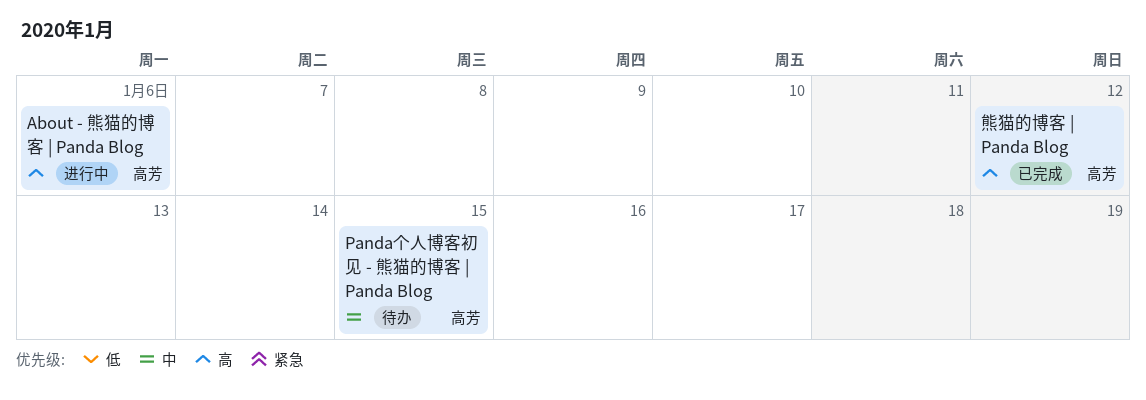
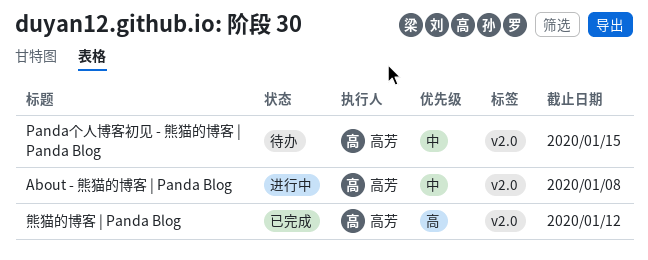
About - 熊猫的博客 | Panda Blog, priority: 高 -> 中
About - 熊猫的博客 | Panda Blog, due: Jan 6 -> Jan 8

